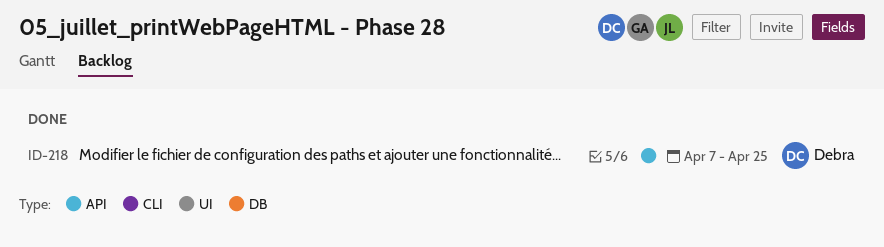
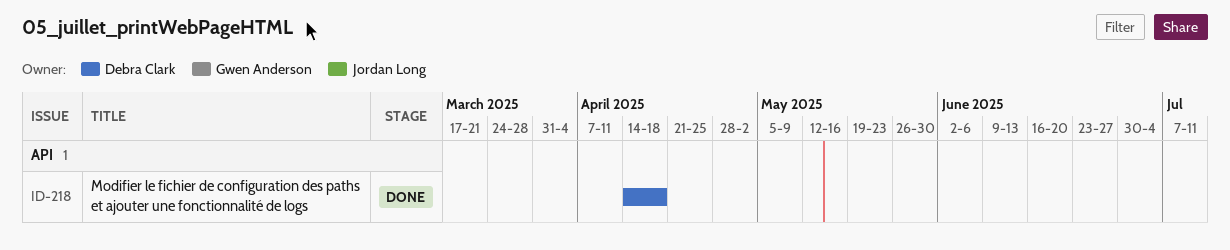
ID-218, start: Apr 7 -> Apr 14
ID-218, due: Apr 25 -> Apr 18

